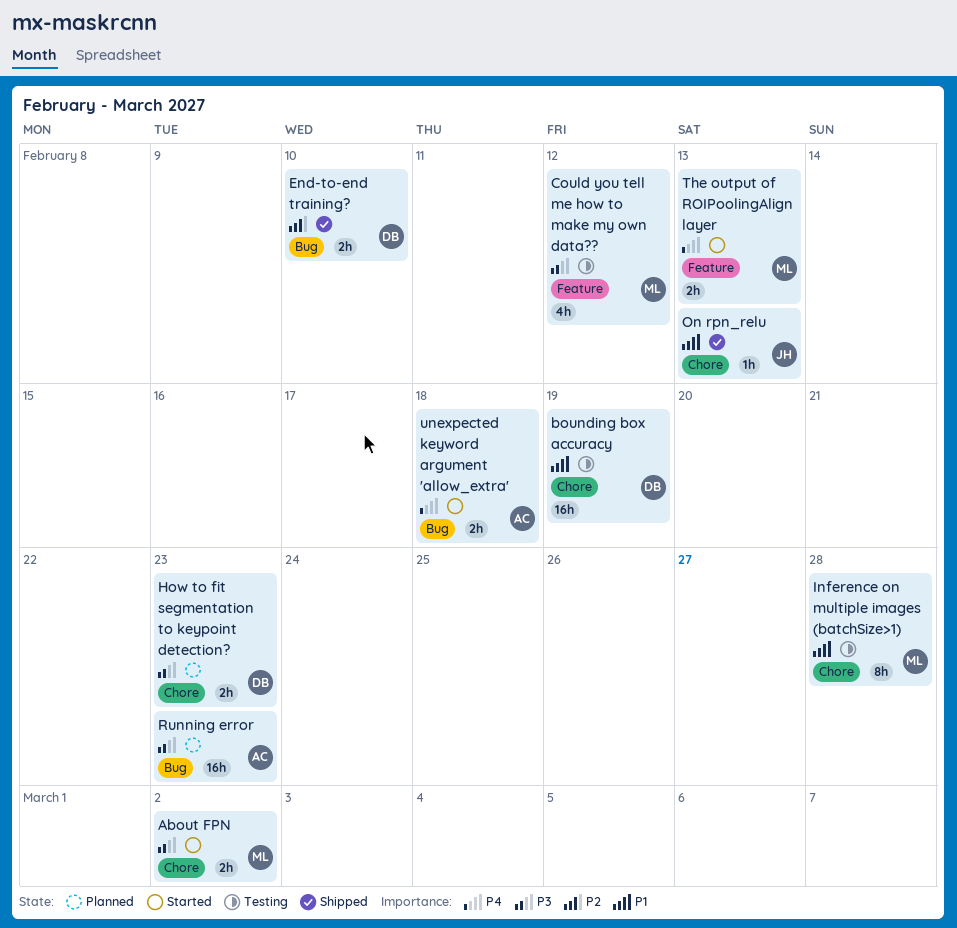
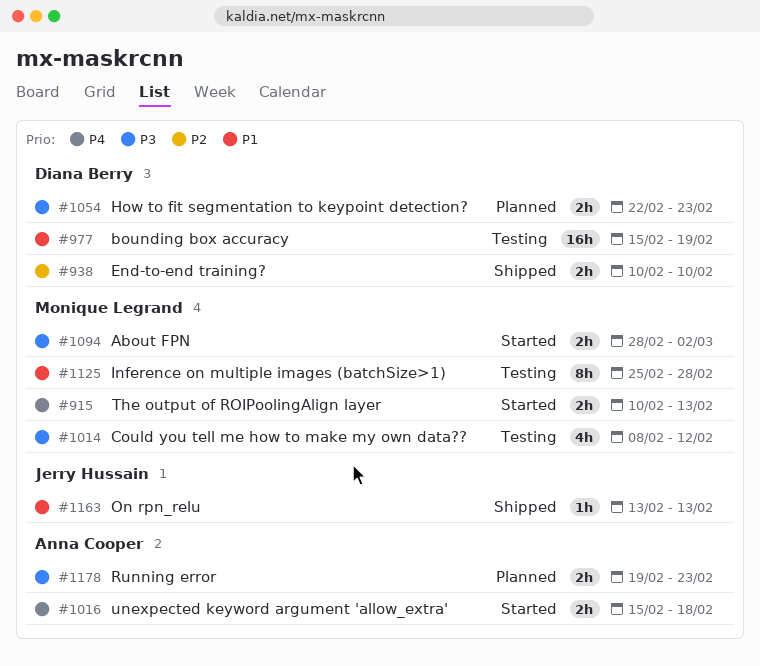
Running error, estimate: 16h -> 2h

